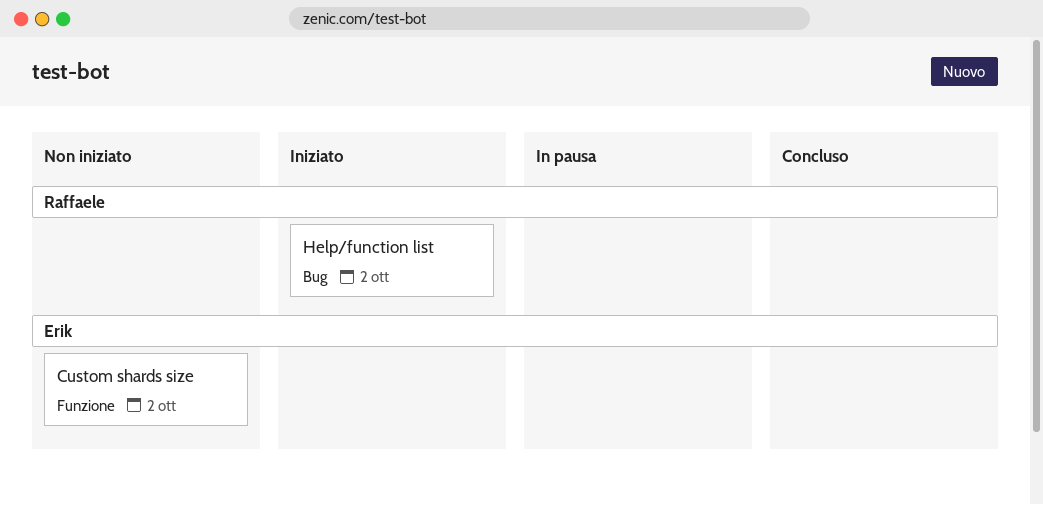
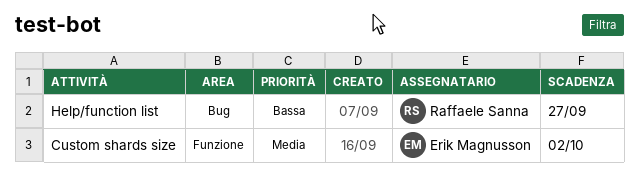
Help/function list, due: Oct 2 -> Sep 27

